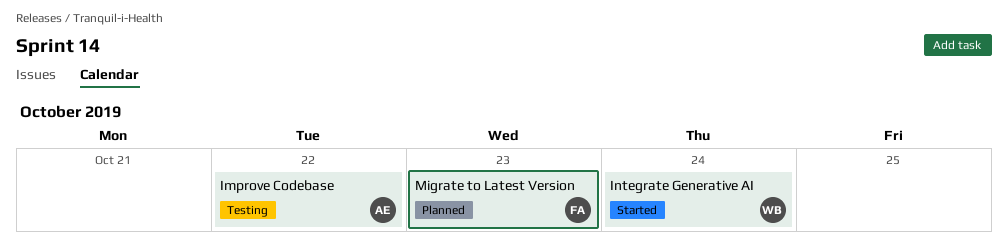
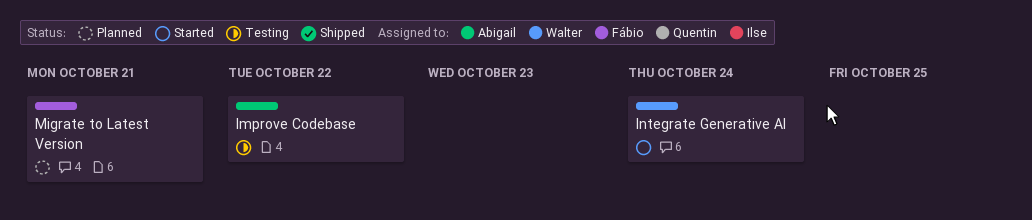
Migrate to Latest Version, due: Oct 23 -> Oct 21

